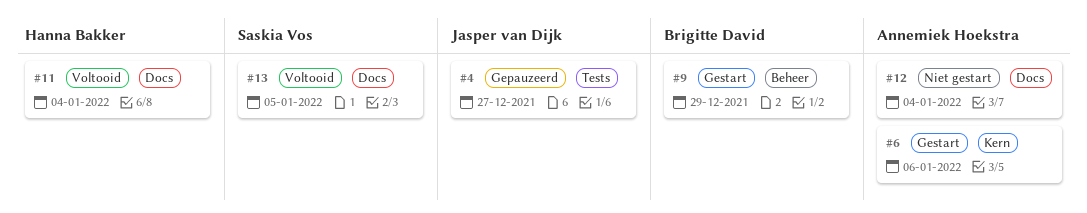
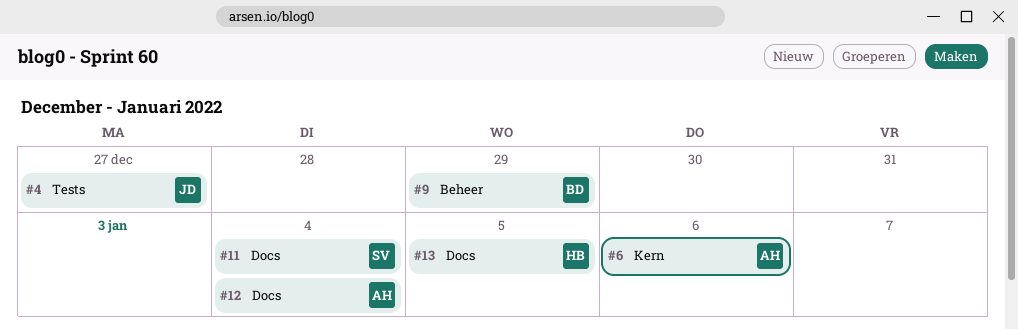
#11, owner: Hanna Bakker -> Saskia Vos
#13, owner: Saskia Vos -> Hanna Bakker

